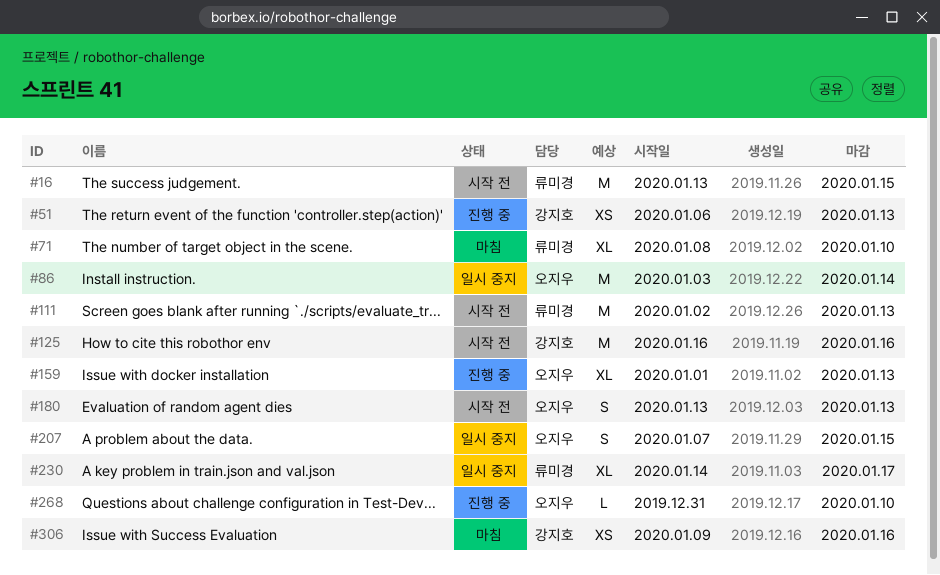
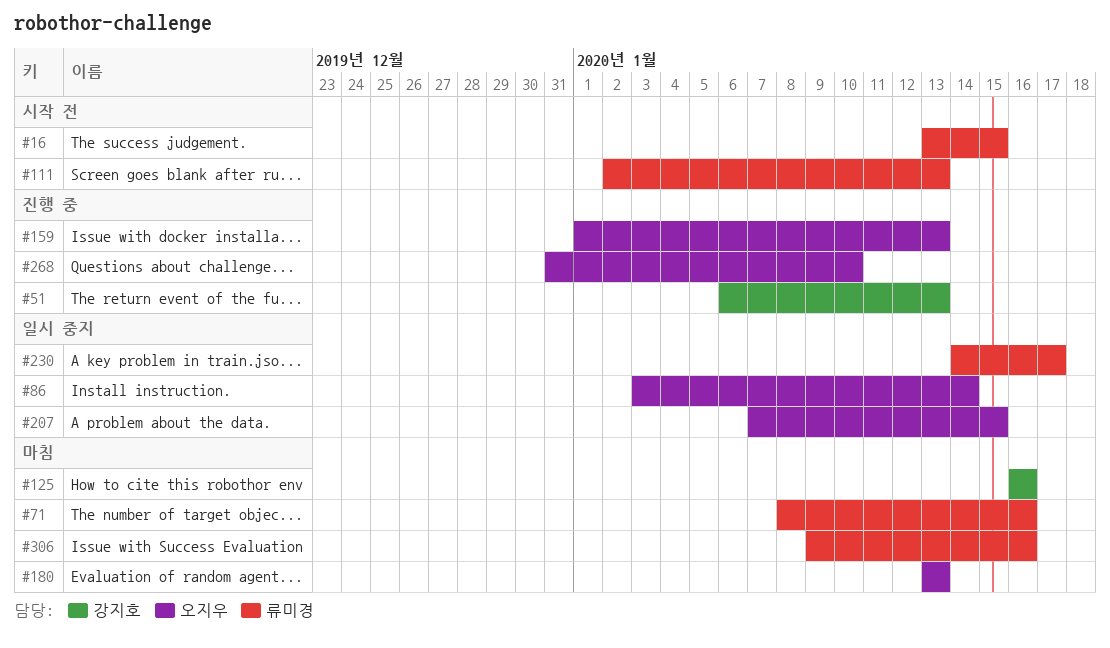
#71, due: Jan 10 -> Jan 16
#125, status: 시작 전 -> 마침
#180, status: 시작 전 -> 마침
#306, owner: 강지호 -> 류미경

